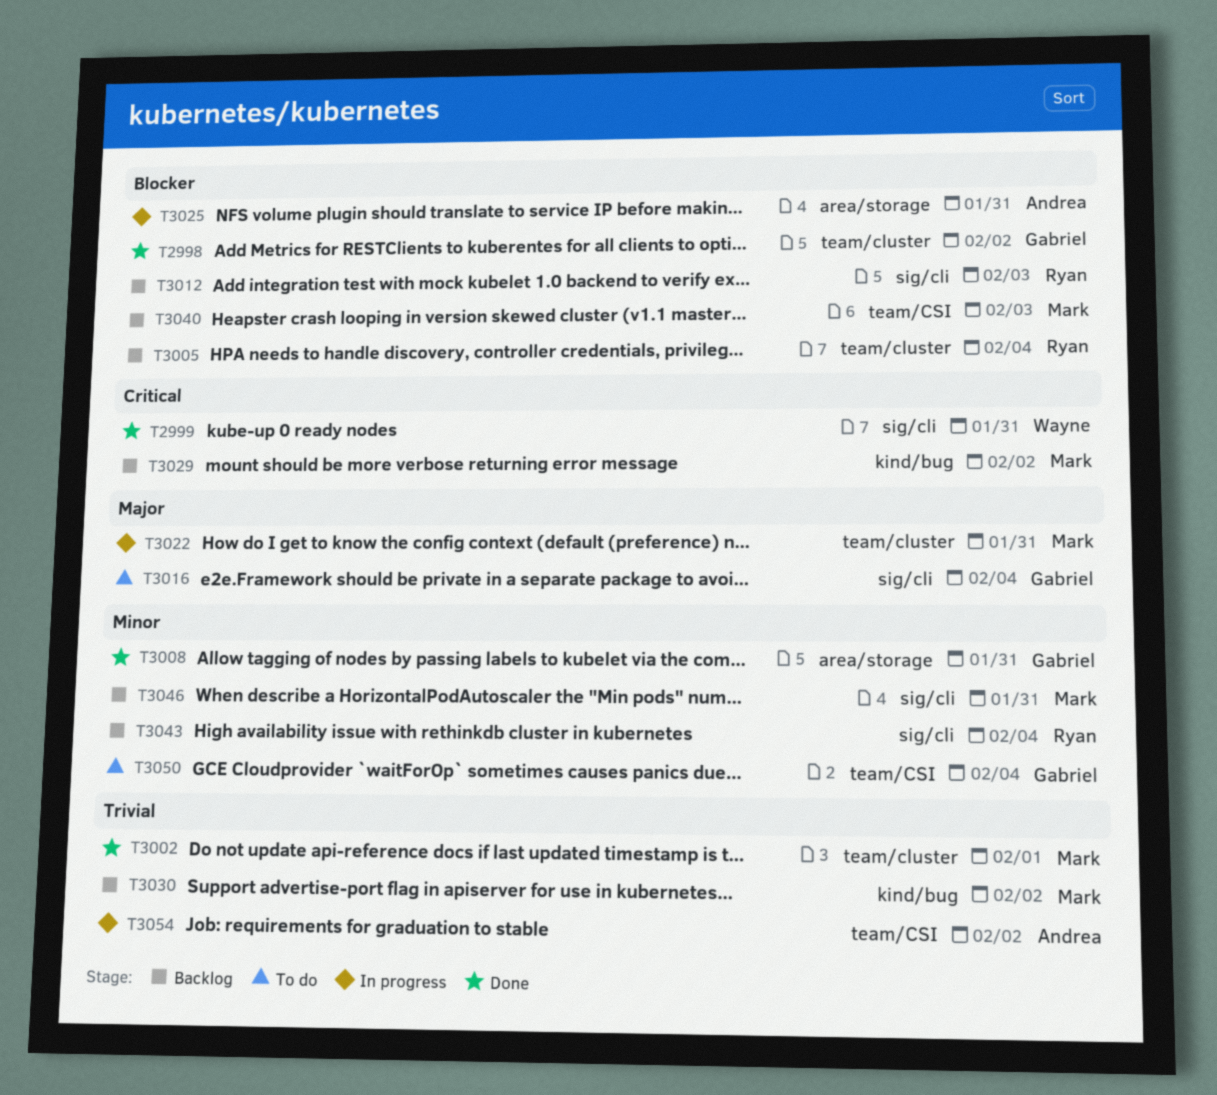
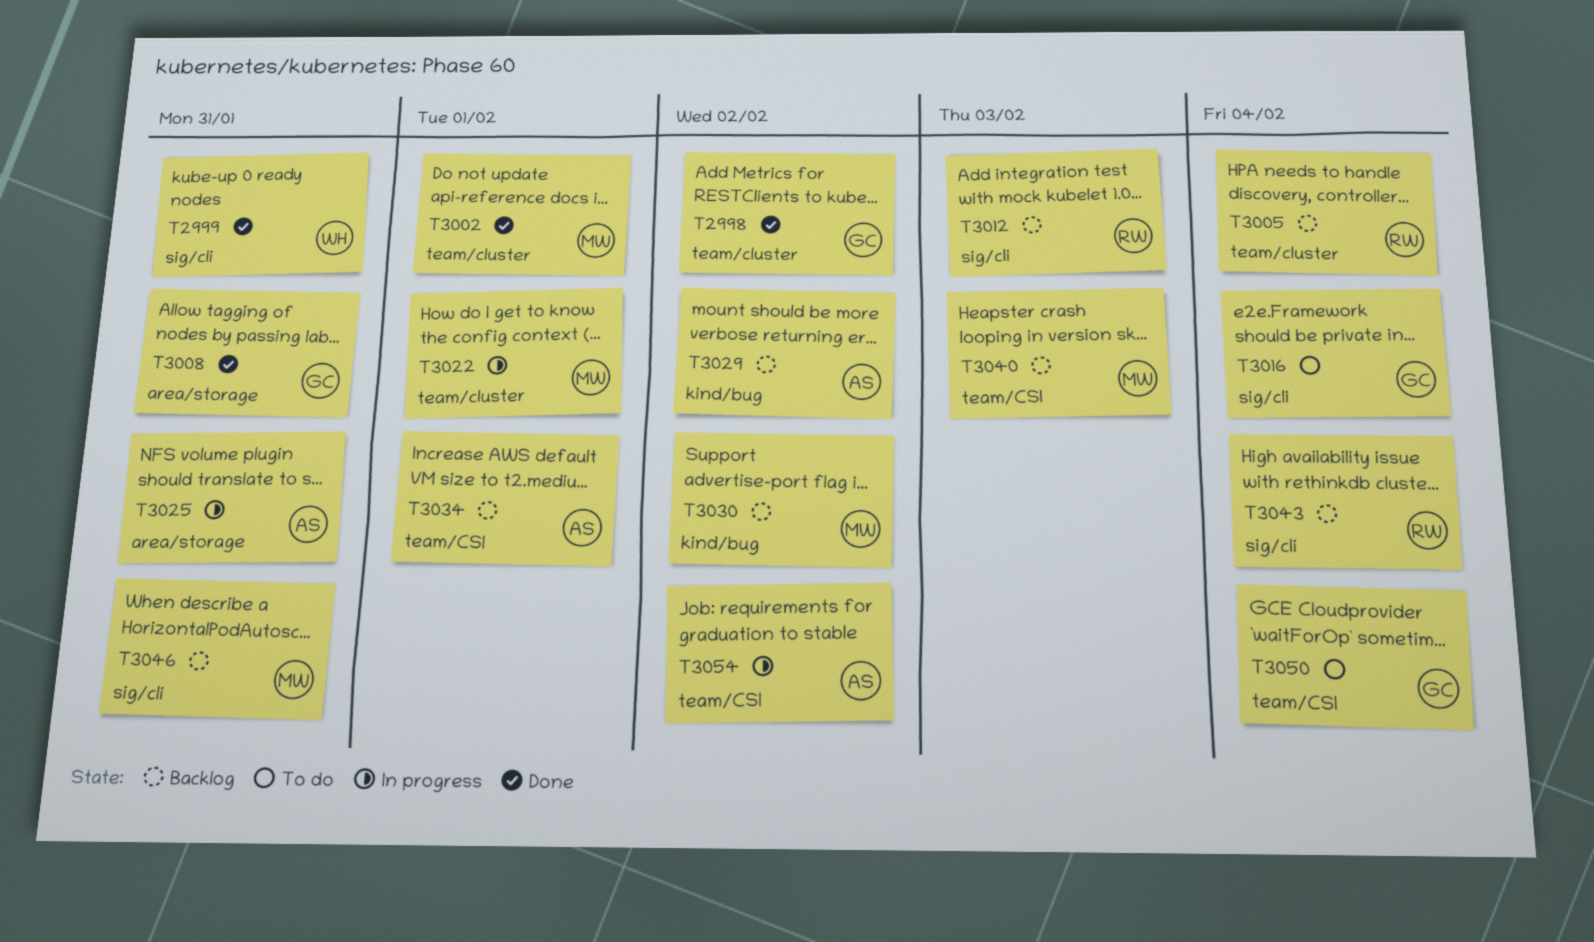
T3022, due: Jan 31 -> Feb 1
T3029, owner: Mark -> Andrea
T3034: none -> present

